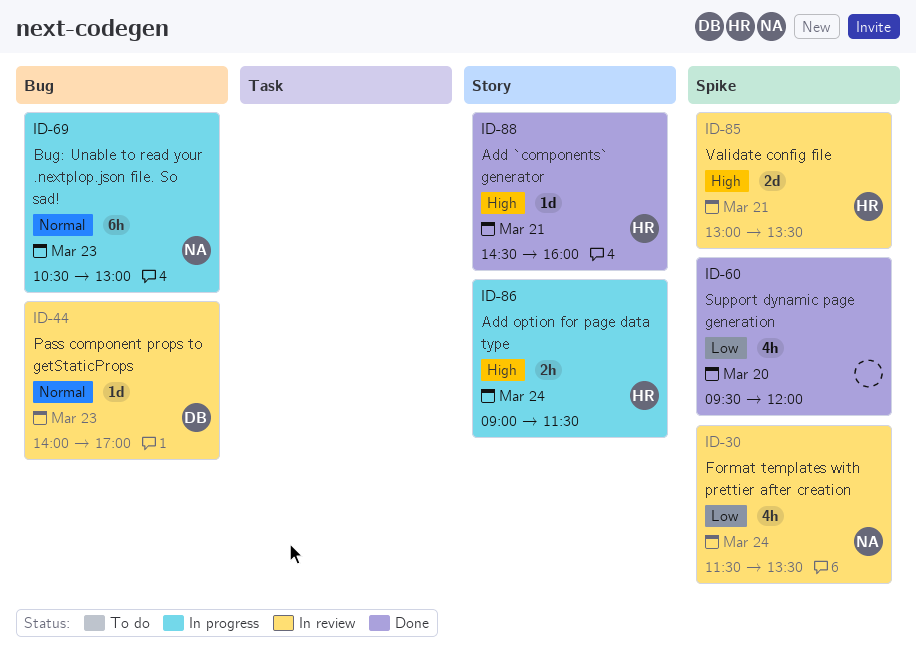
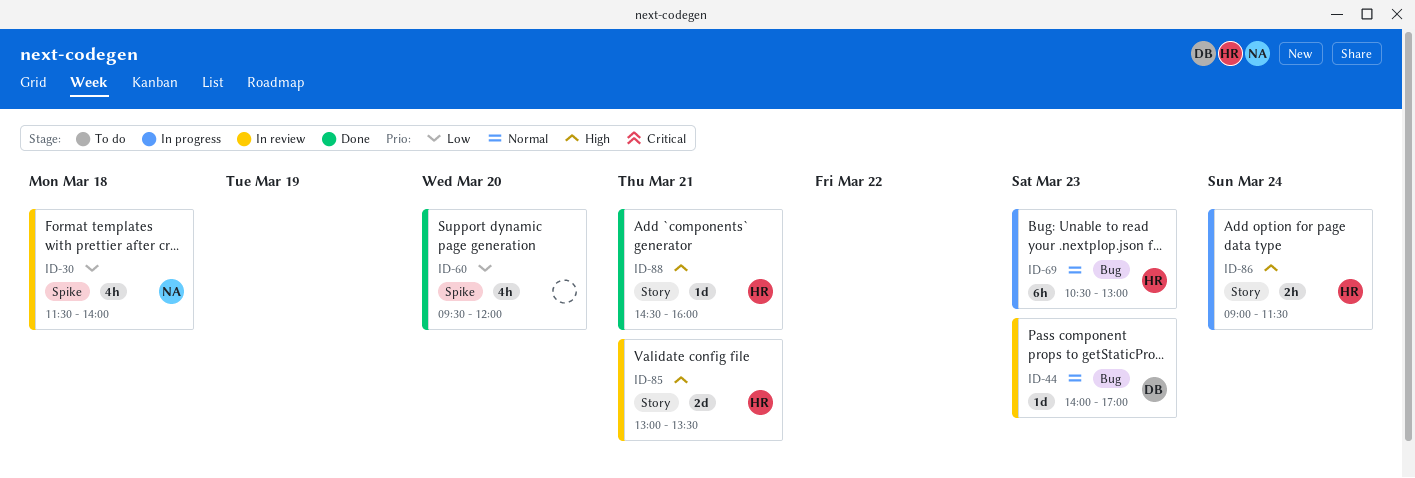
ID-30, day: Mar 24 -> Mar 18
ID-30, ends: 13:30 -> 14:00
ID-69, owner: NA -> HR
ID-85, label: Spike -> Story

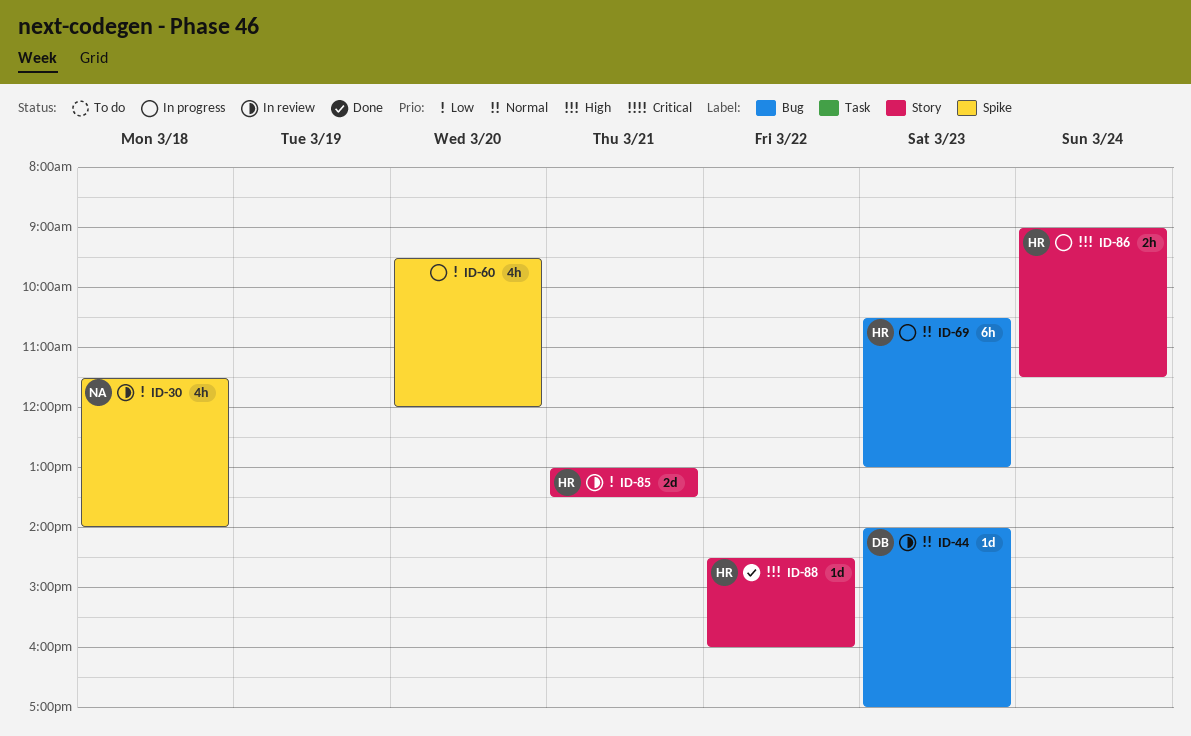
ID-60, status: Done -> In progress
ID-85, priority: High -> Low
ID-88, day: Mar 21 -> Mar 22

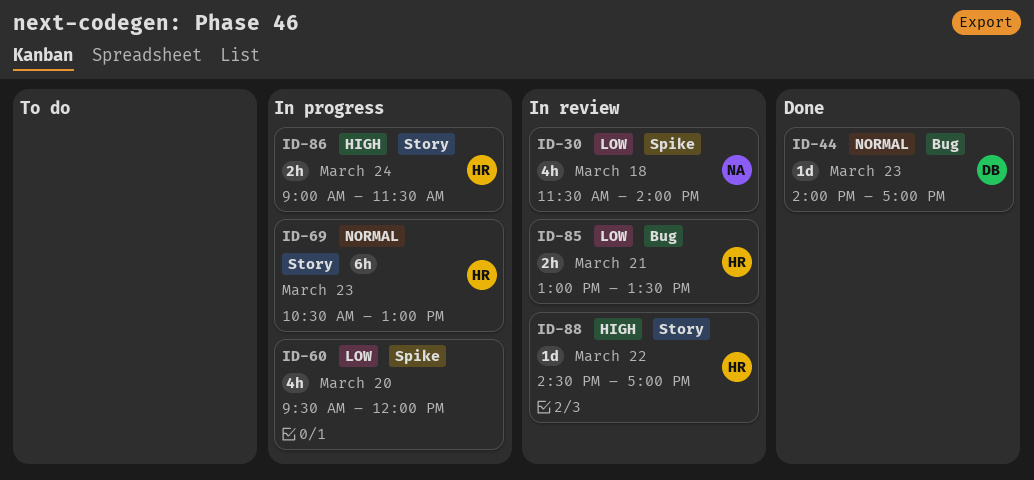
ID-44, status: In review -> Done
ID-69, label: Bug -> Story
ID-85, label: Story -> Bug
ID-85, estimate: 2d -> 2h
ID-88, status: Done -> In review
ID-88, ends: 16:00 -> 17:00

